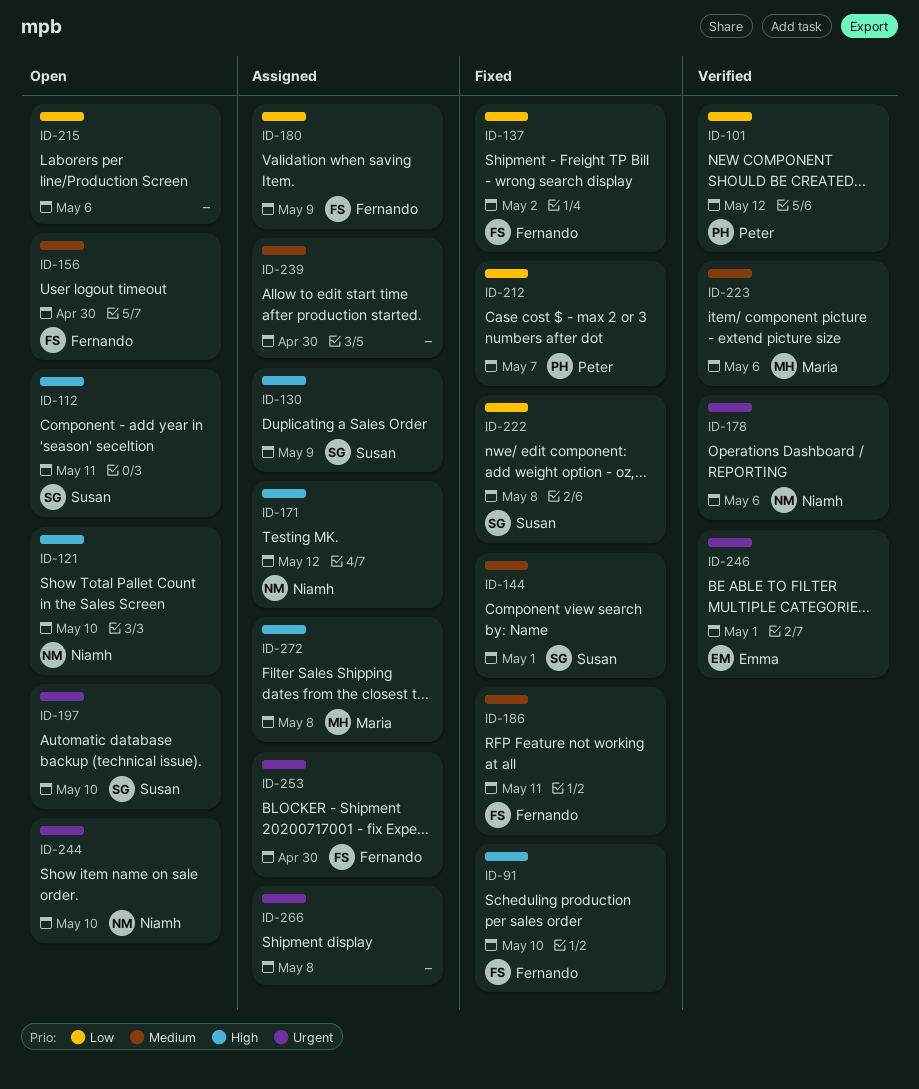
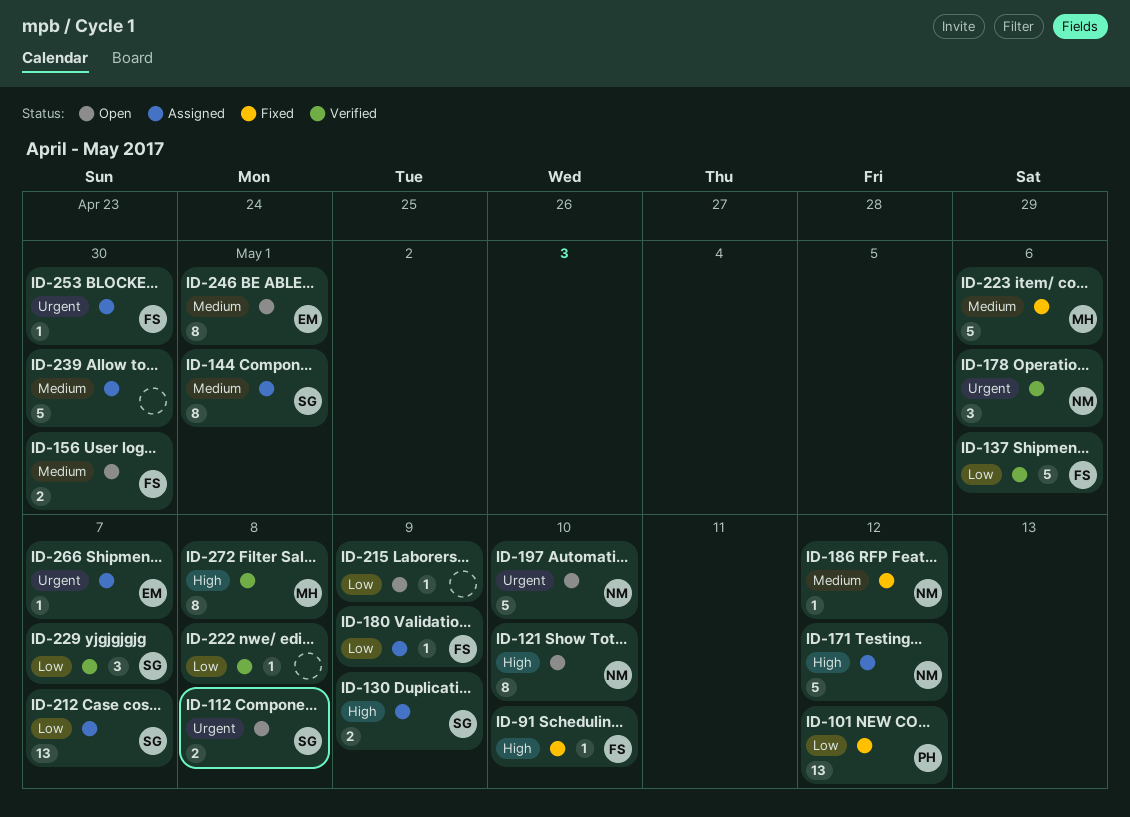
ID-101, status: Verified -> Fixed
ID-112, priority: High -> Urgent
ID-112, due: May 11 -> May 8
ID-137, status: Fixed -> Verified
ID-137, due: May 2 -> May 6
ID-144, status: Fixed -> Assigned
ID-186, owner: Fernando -> Niamh
ID-186, due: May 11 -> May 12
ID-197, owner: Susan -> Niamh
ID-212, status: Fixed -> Assigned
ID-212, owner: Peter -> Susan
ID-215, due: May 6 -> May 9
ID-222, status: Fixed -> Verified
ID-222, owner: Susan -> none
ID-223, status: Verified -> Fixed
ID-229: none -> present
ID-244: present -> none
ID-246, status: Verified -> Open
ID-246, priority: Urgent -> Medium
ID-266, owner: none -> Emma
ID-266, due: May 8 -> May 7
ID-272, status: Assigned -> Verified

